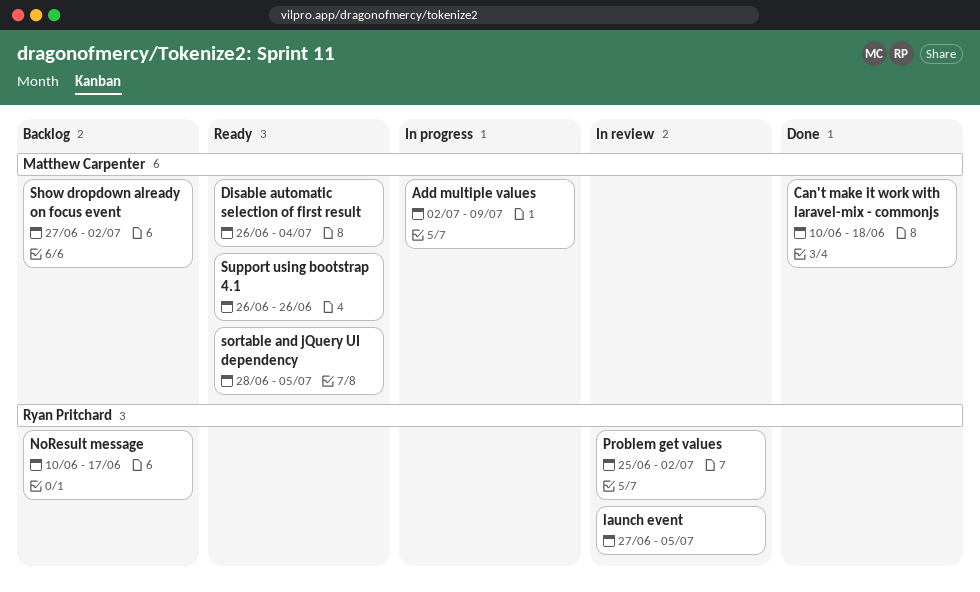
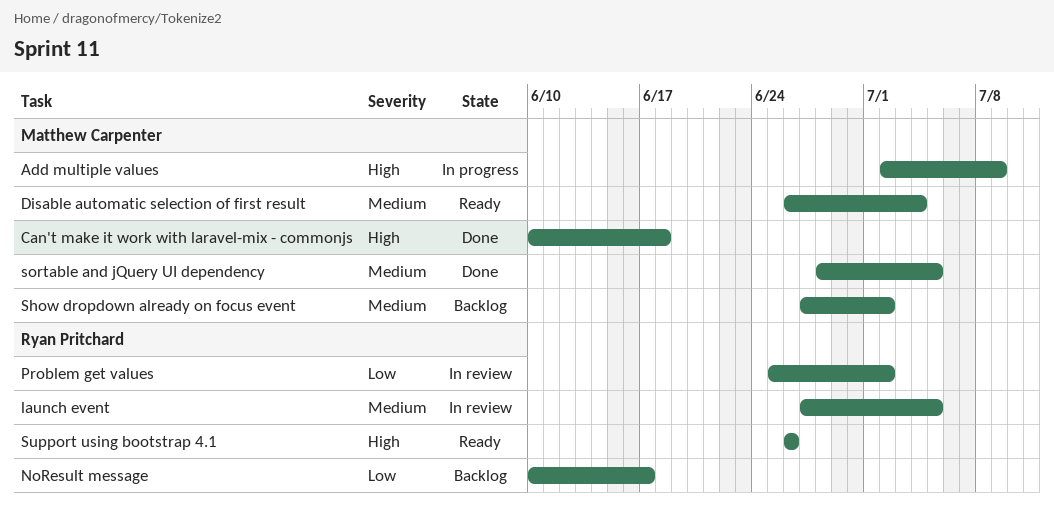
sortable and jQuery UI dependency, status: Ready -> Done
Support using bootstrap 4.1, owner: Matthew Carpenter -> Ryan Pritchard

